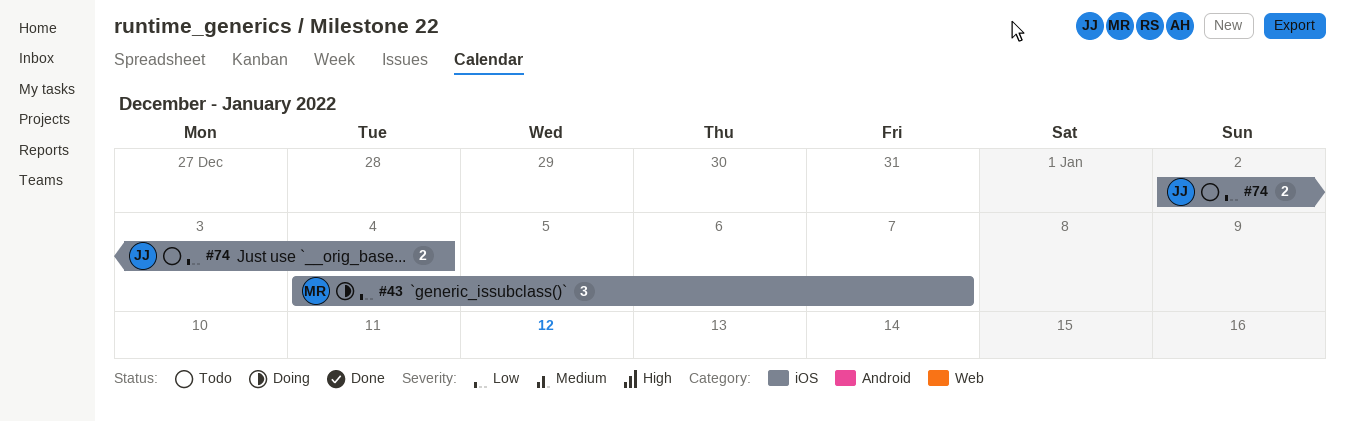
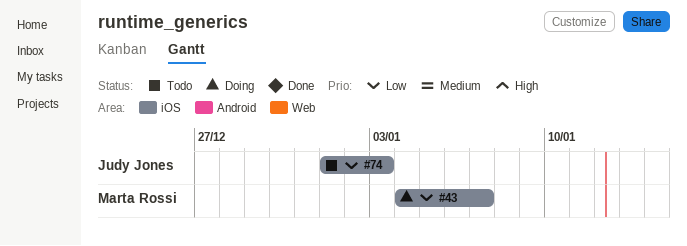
#74, start: Jan 2 -> Jan 1
#74, due: Jan 4 -> Jan 3

